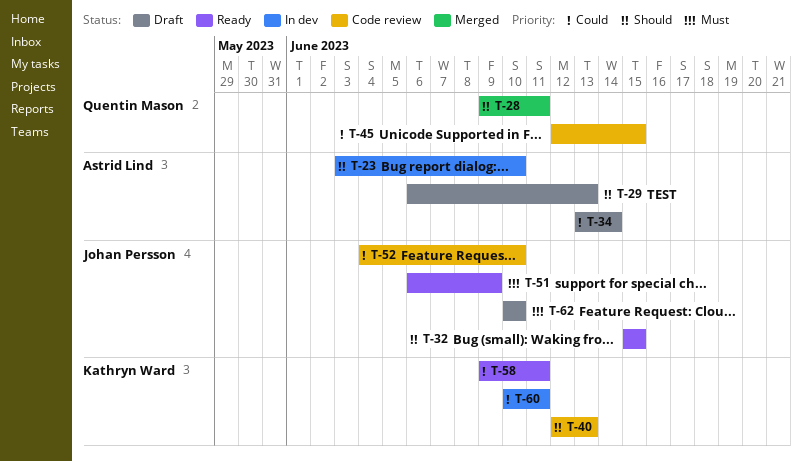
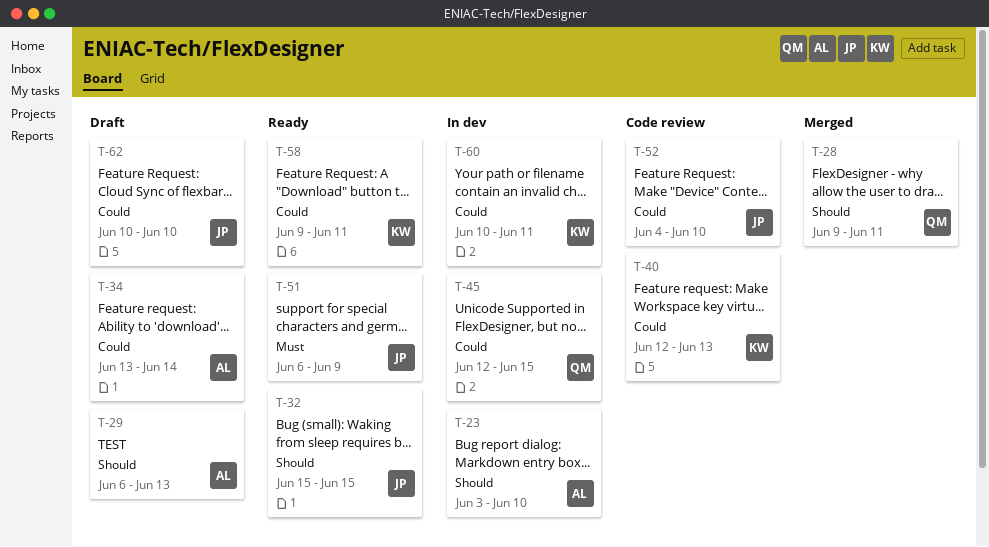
T-40, priority: Should -> Could
T-45, status: Code review -> In dev
T-62, priority: Must -> Could

